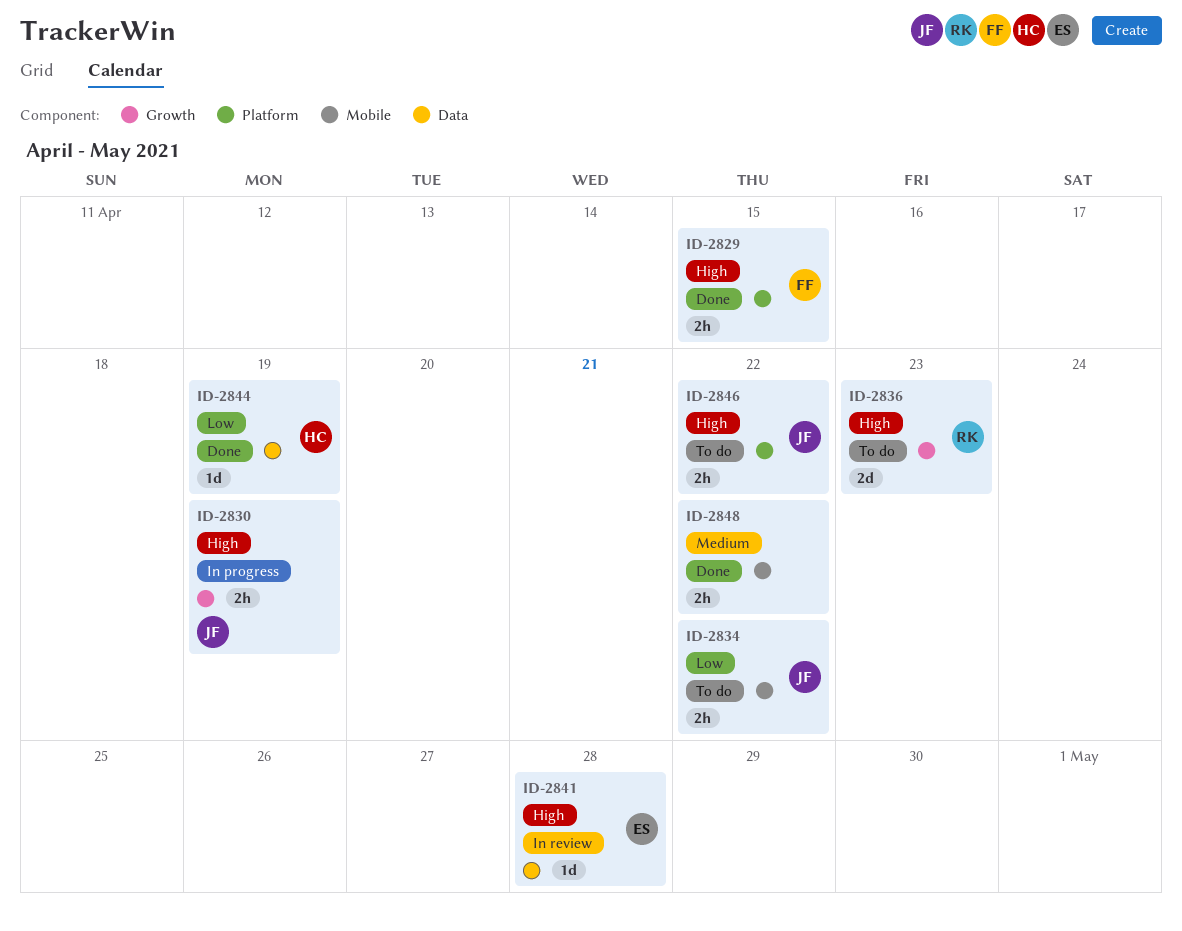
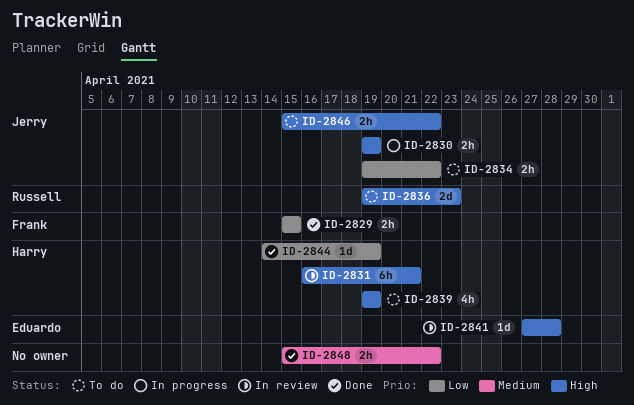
ID-2829, priority: High -> Low
ID-2831: none -> present
ID-2839: none -> present

